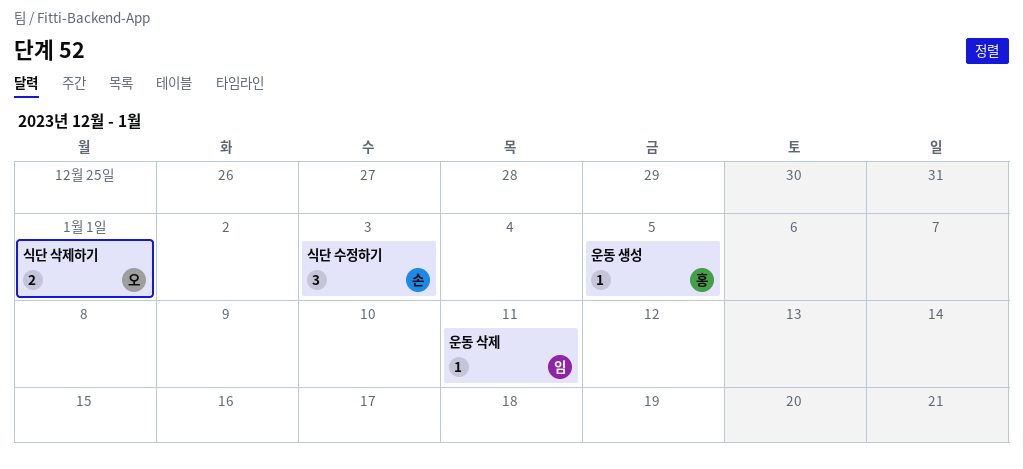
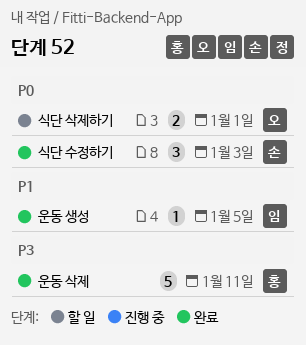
운동 삭제, owner: 임 -> 홍
운동 삭제, estimate: 1 -> 5
운동 생성, owner: 홍 -> 임

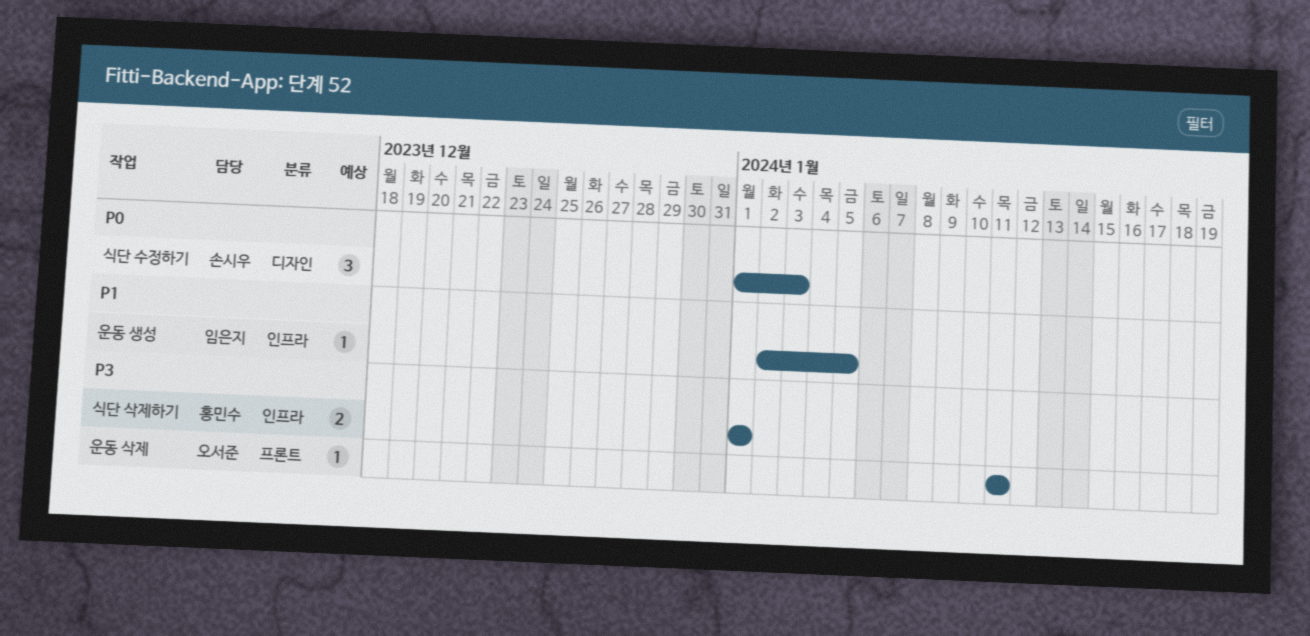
식단 삭제하기, owner: 오서준 -> 홍민수
식단 삭제하기, priority: P0 -> P3
운동 삭제, owner: 홍민수 -> 오서준
운동 삭제, estimate: 5 -> 1

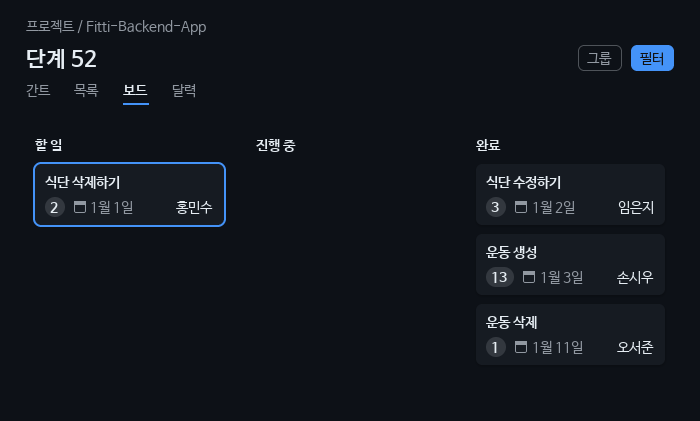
식단 수정하기, owner: 손시우 -> 임은지
식단 수정하기, due: Jan 3 -> Jan 2
운동 생성, owner: 임은지 -> 손시우
운동 생성, estimate: 1 -> 13
운동 생성, due: Jan 5 -> Jan 3

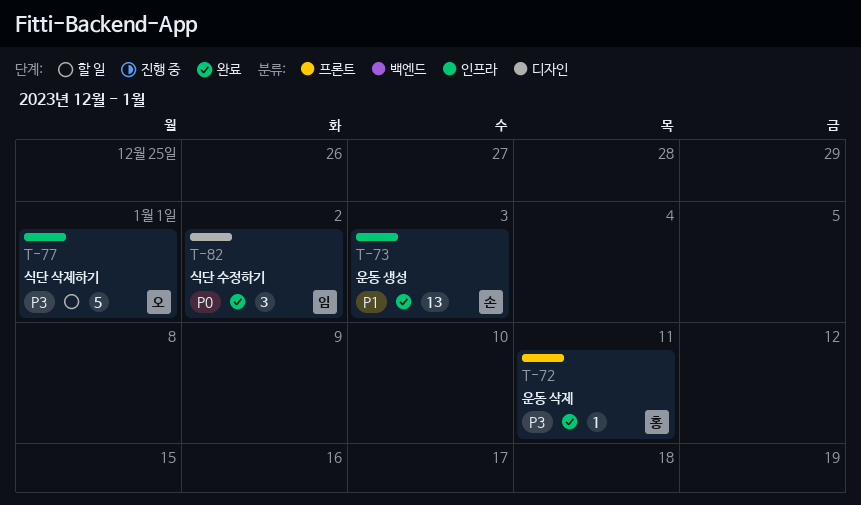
식단 삭제하기, owner: 홍민수 -> 오서준
식단 삭제하기, estimate: 2 -> 5
운동 삭제, owner: 오서준 -> 홍민수

